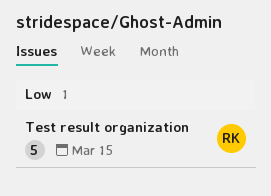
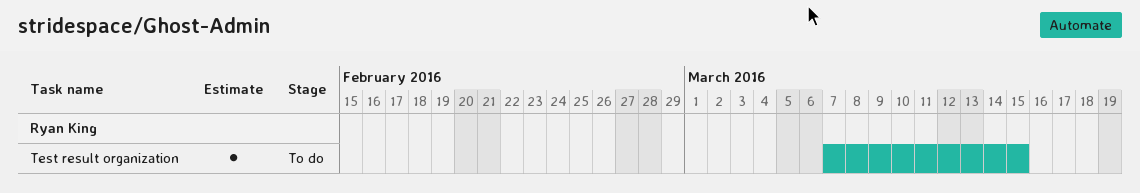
Test result organization, estimate: 5 -> 1

